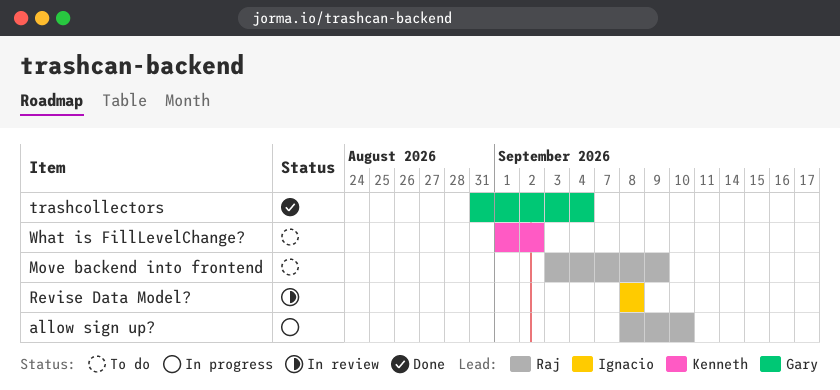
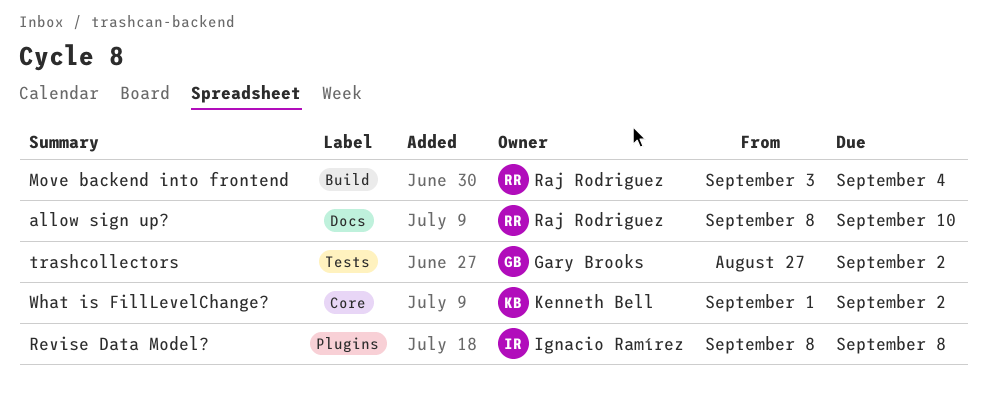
Move backend into frontend, due: Sep 9 -> Sep 4
trashcollectors, start: Aug 31 -> Aug 27
trashcollectors, due: Sep 4 -> Sep 2

